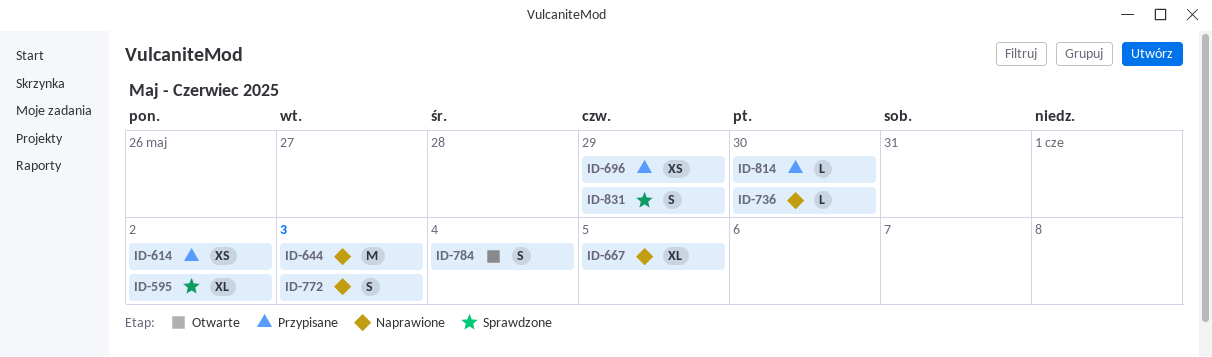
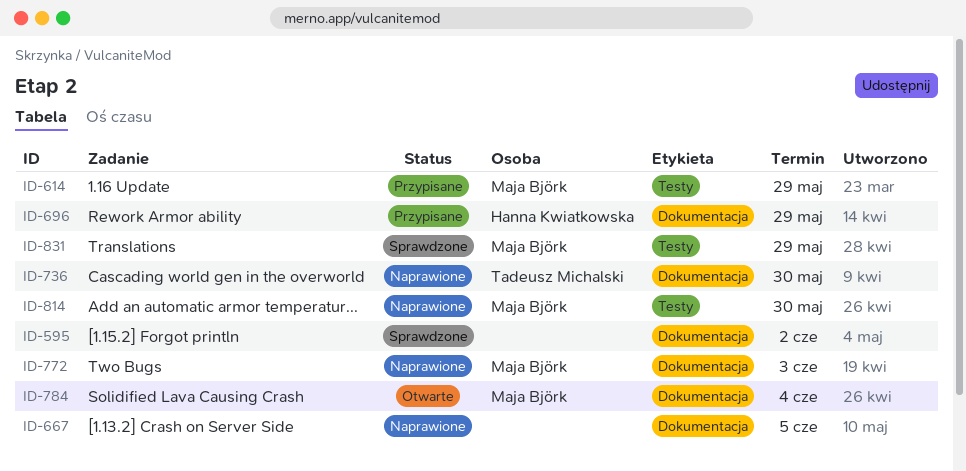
ID-614, due: Jun 2 -> May 29
ID-644: present -> none
ID-814, status: Przypisane -> Naprawione

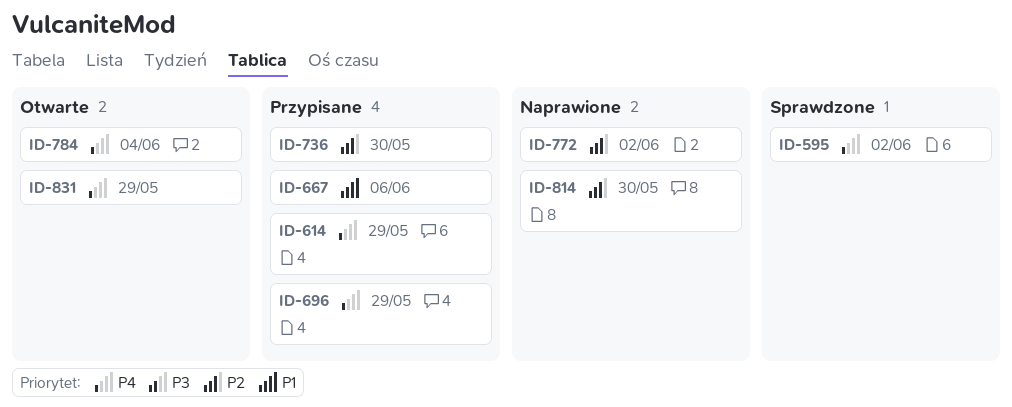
ID-667, status: Naprawione -> Przypisane
ID-667, due: Jun 5 -> Jun 6
ID-736, status: Naprawione -> Przypisane
ID-772, due: Jun 3 -> Jun 2
ID-831, status: Sprawdzone -> Otwarte

